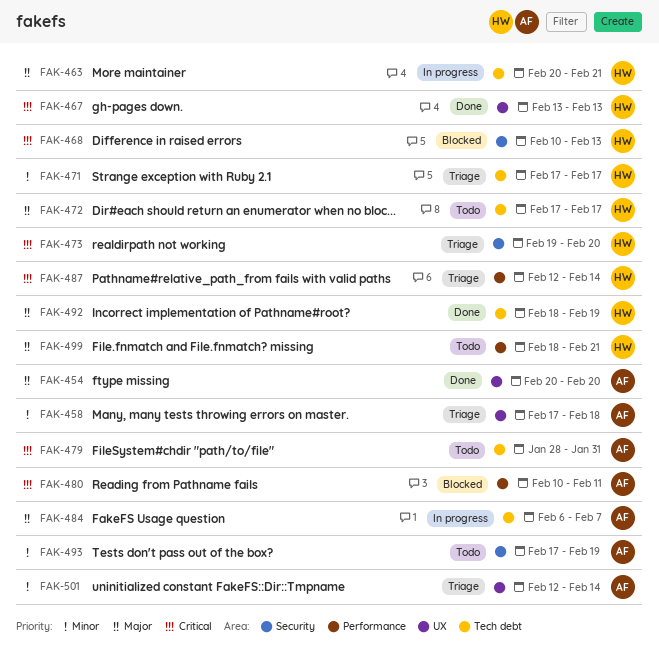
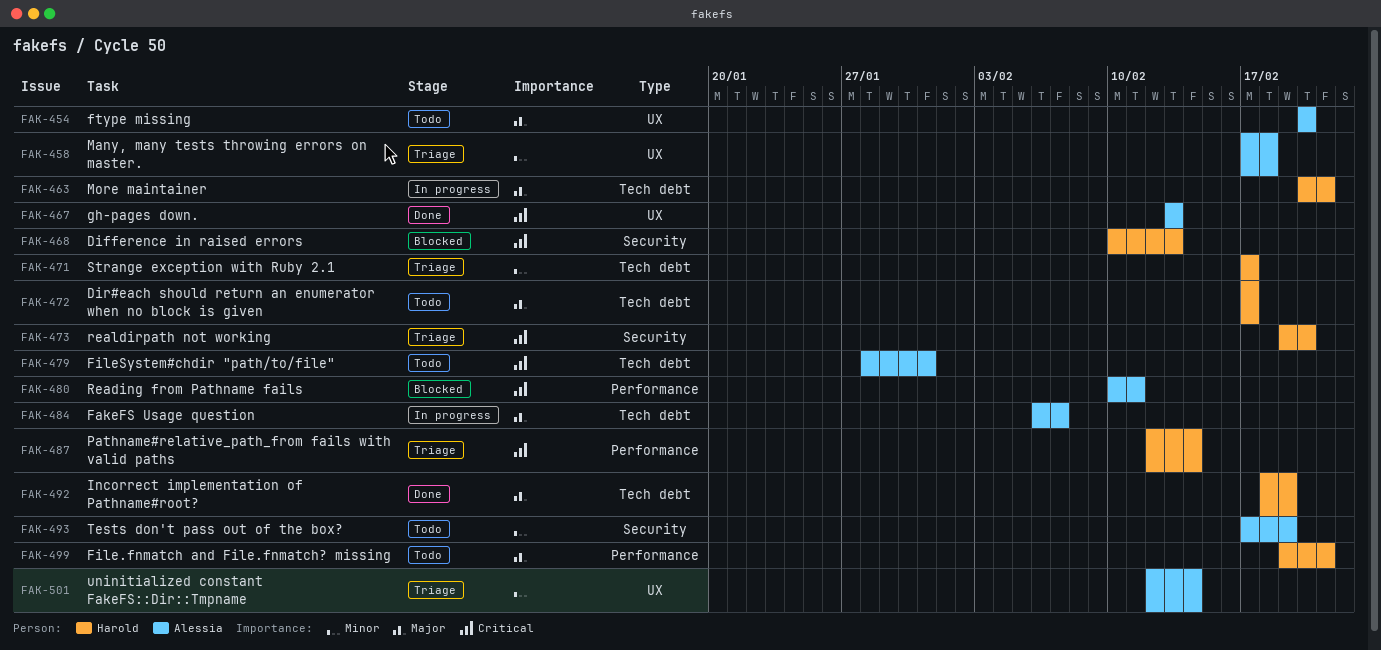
FAK-454, status: Done -> Todo
FAK-467, owner: Harold -> Alessia
FAK-499, start: Feb 18 -> Feb 19

